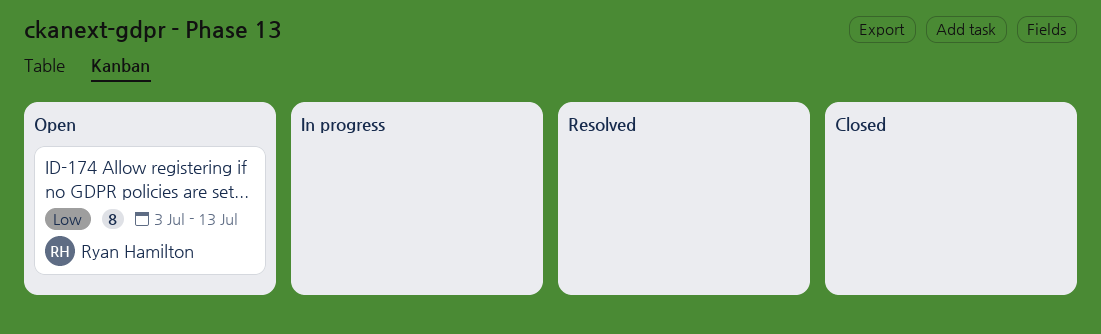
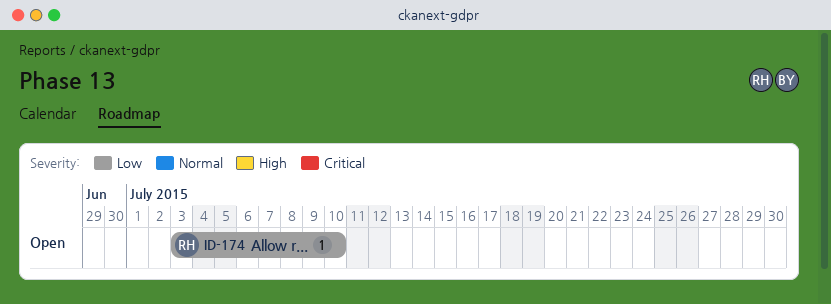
ID-174, estimate: 8 -> 1
ID-174, due: Jul 13 -> Jul 10

